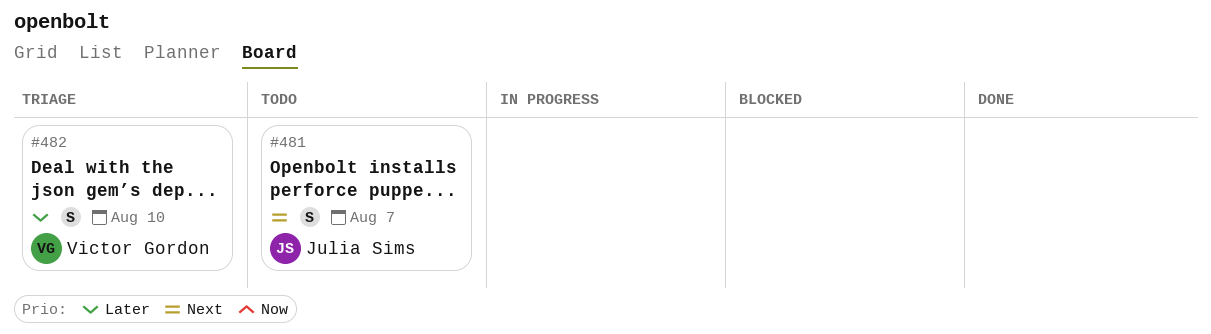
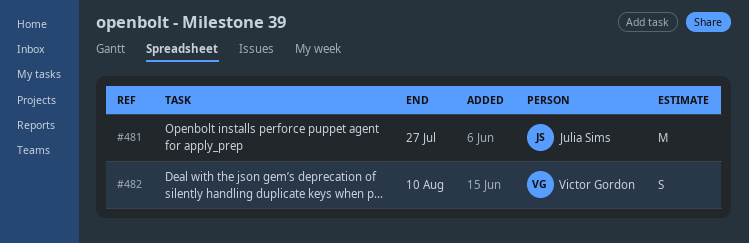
#481, estimate: S -> M
#481, due: Aug 7 -> Jul 27

